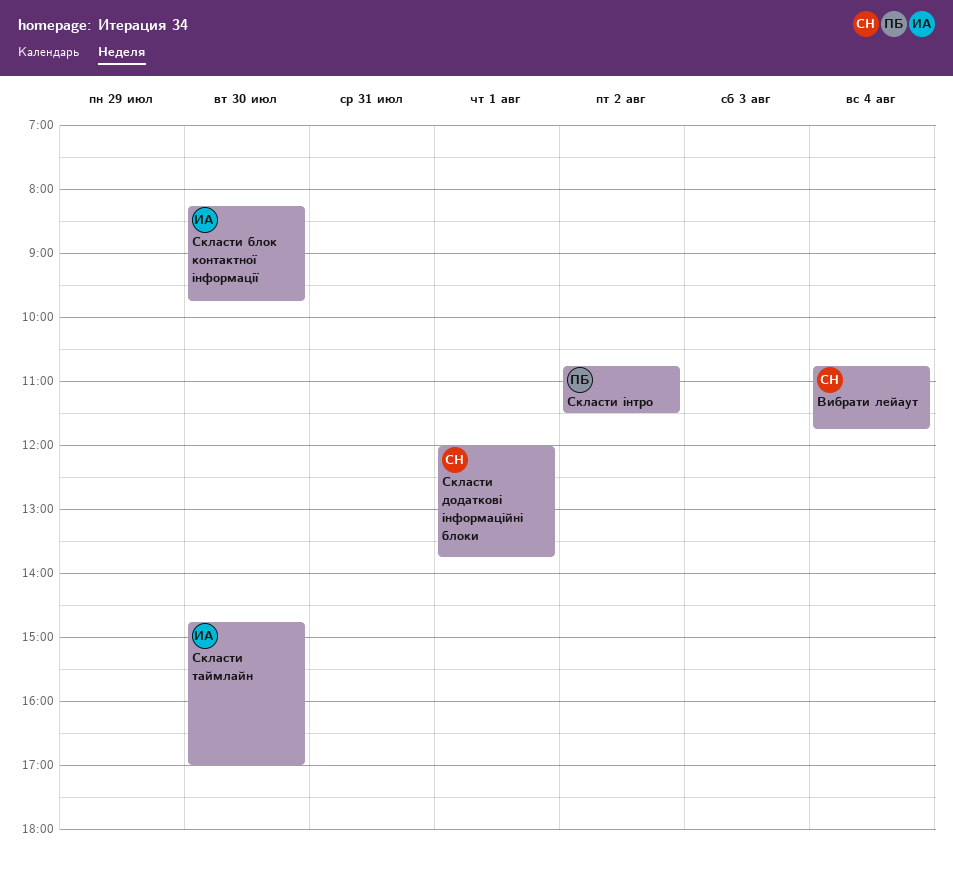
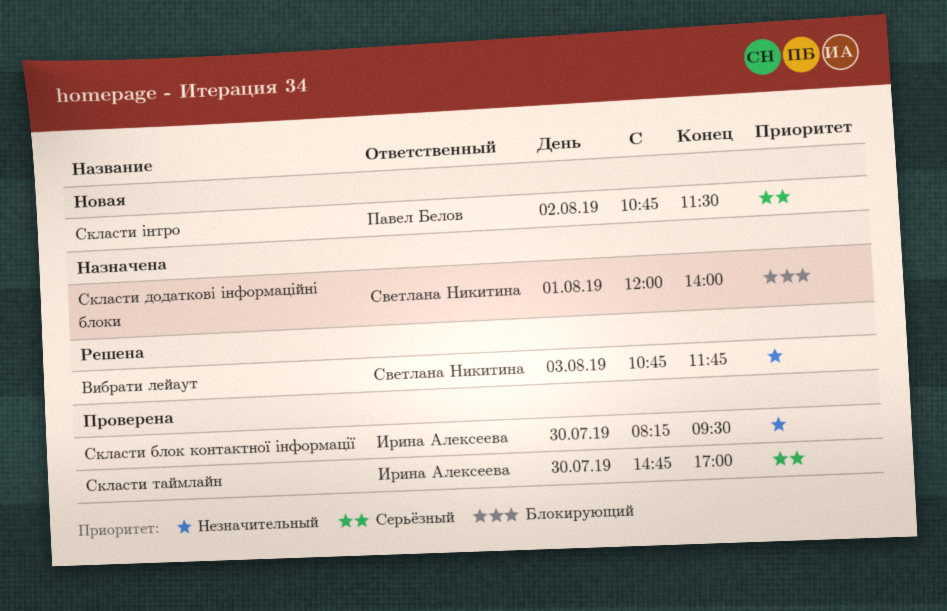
Вибрати лейаут, day: Aug 4 -> Aug 3
Скласти блок контактної інформації, ends: 09:45 -> 09:30
Скласти додаткові інформаційні блоки, ends: 13:45 -> 14:00

